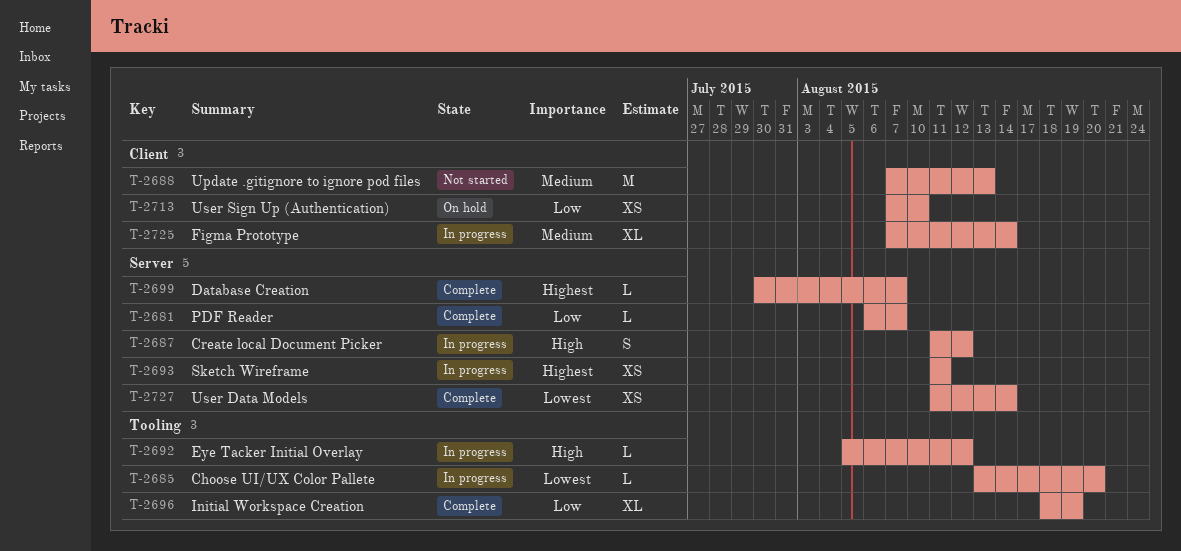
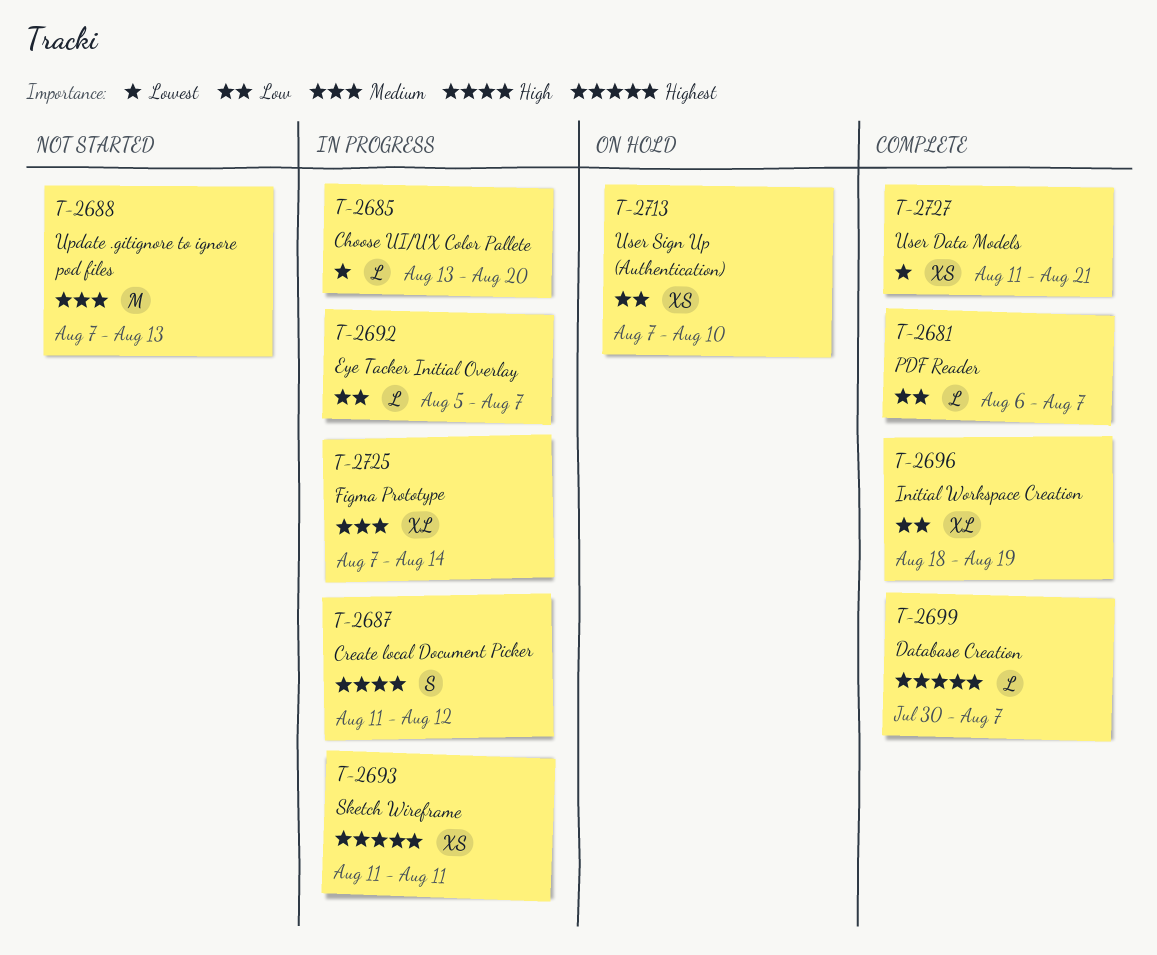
T-2692, priority: High -> Low
T-2692, due: Aug 12 -> Aug 7
T-2727, due: Aug 14 -> Aug 21

